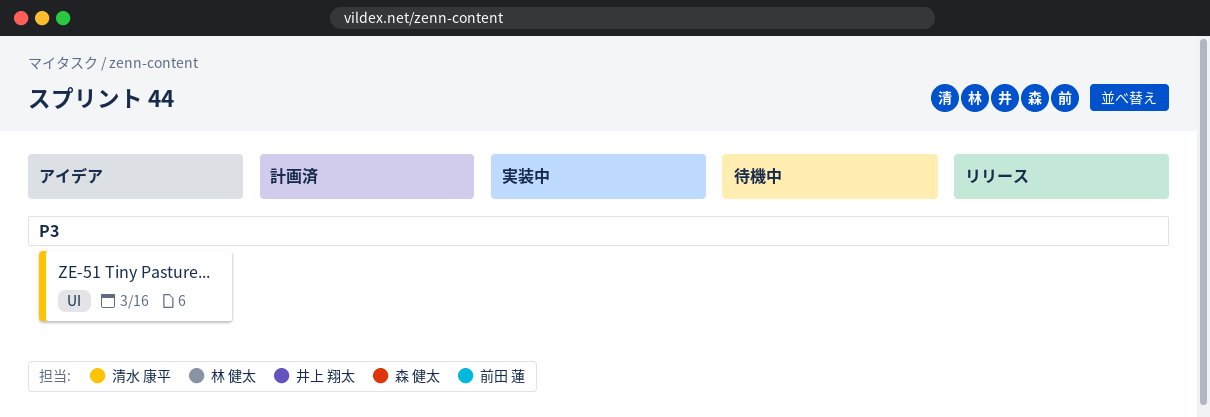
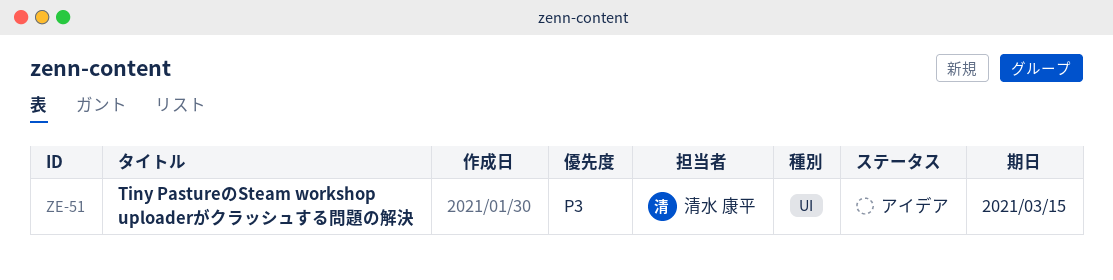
ZE-51, due: Mar 16 -> Mar 15

